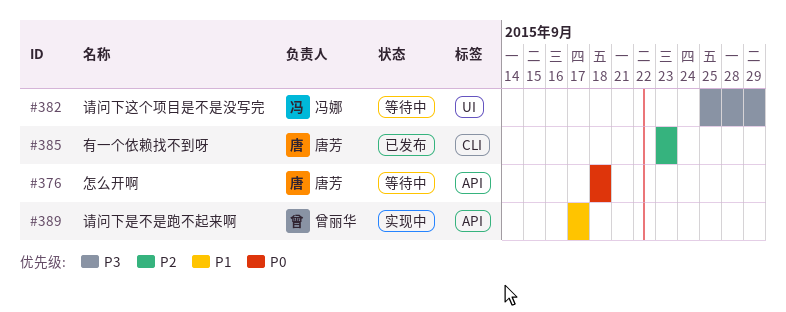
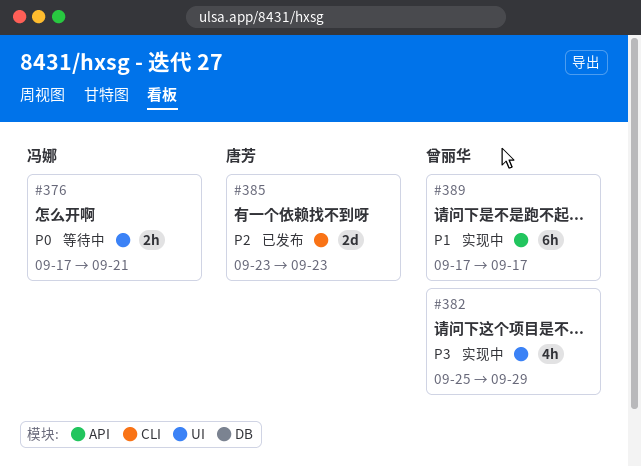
#376, owner: 唐芳 -> 冯娜
#376, label: API -> UI
#376, start: Sep 18 -> Sep 17
#376, due: Sep 18 -> Sep 21
#382, status: 等待中 -> 实现中
#382, owner: 冯娜 -> 曾丽华

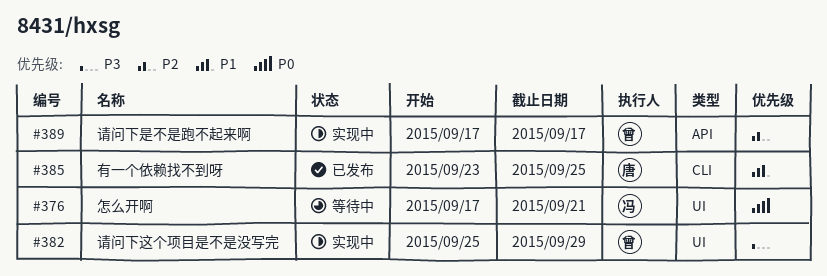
#385, priority: P2 -> P1
#385, due: Sep 23 -> Sep 25
#389, priority: P1 -> P2

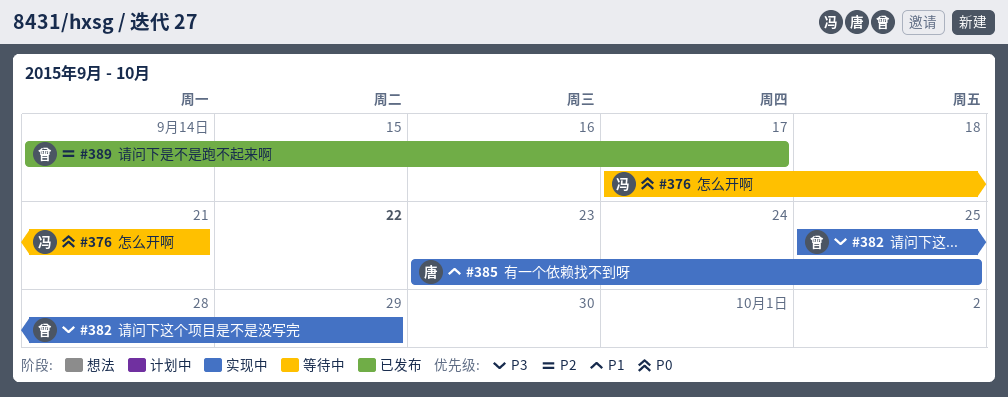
#385, status: 已发布 -> 实现中
#389, status: 实现中 -> 已发布
#389, start: Sep 17 -> Sep 14

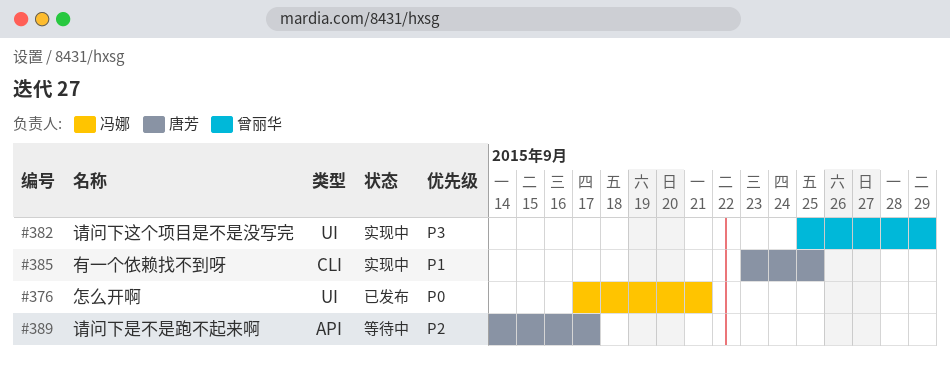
#376, status: 等待中 -> 已发布
#389, status: 已发布 -> 等待中
#389, owner: 曾丽华 -> 唐芳

